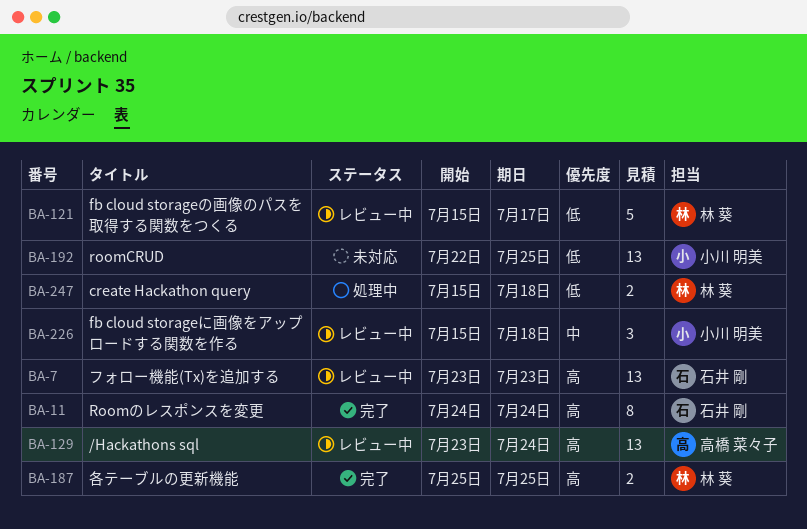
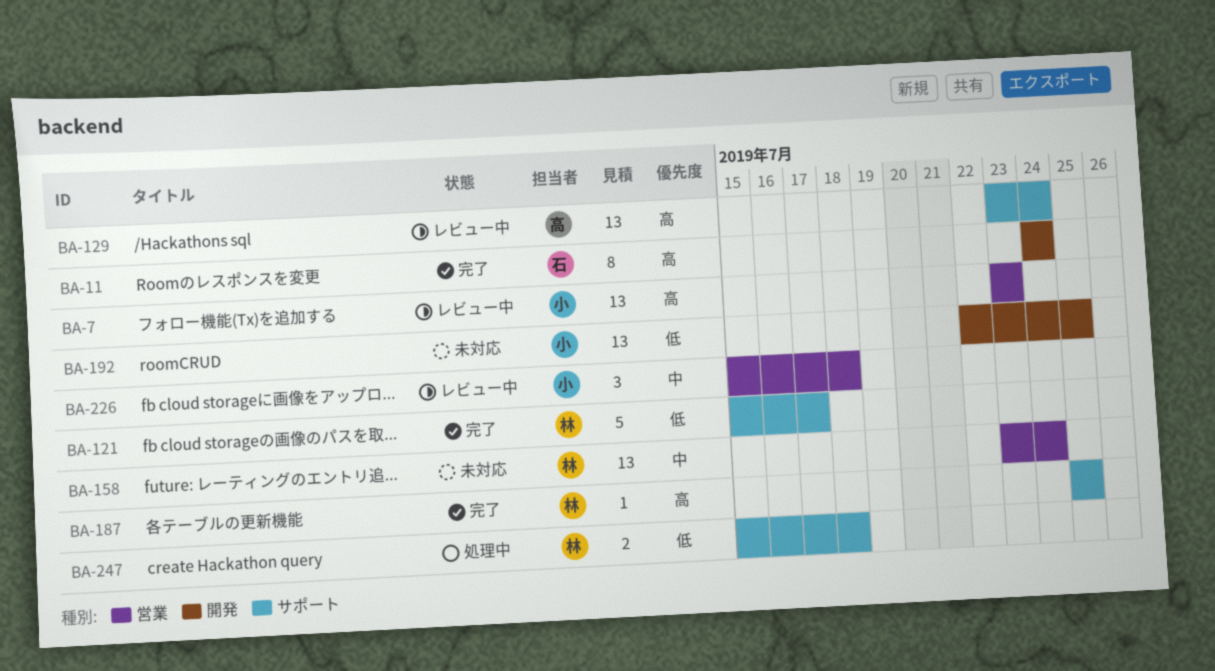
BA-7, owner: 石井 剛 -> 小川 明美
BA-121, status: レビュー中 -> 完了
BA-158: none -> present
BA-187, estimate: 2 -> 1

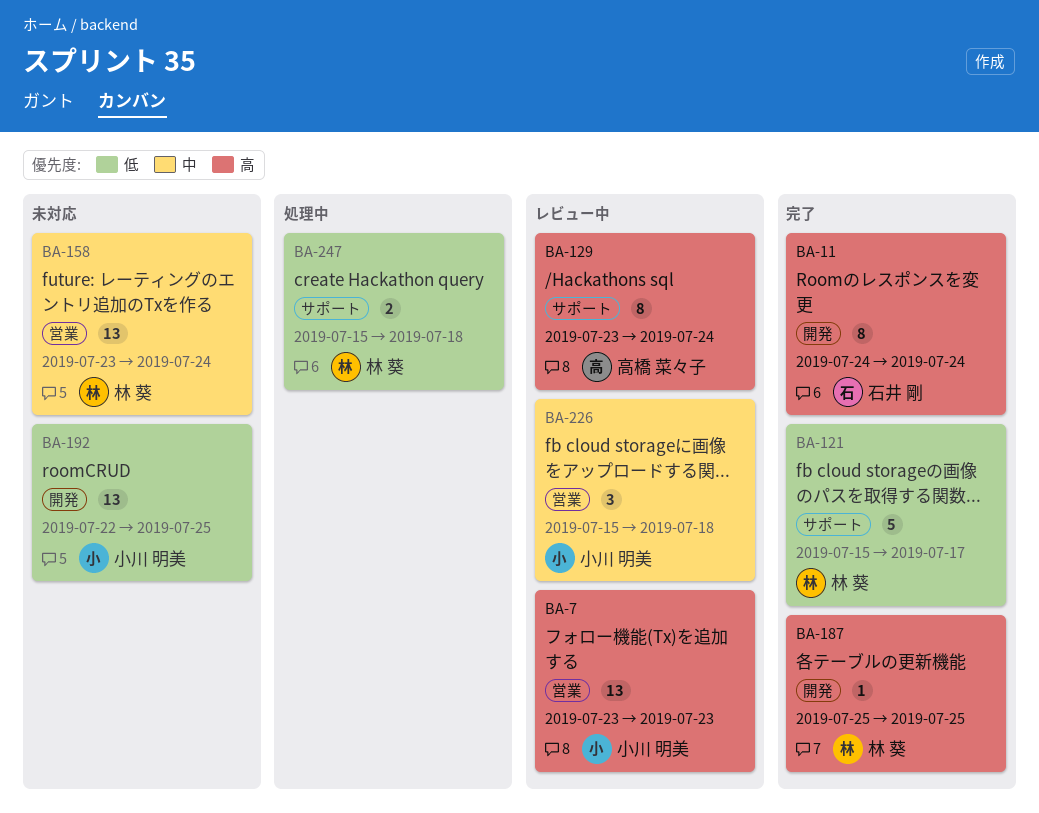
BA-129, estimate: 13 -> 8
BA-187, label: サポート -> 開発

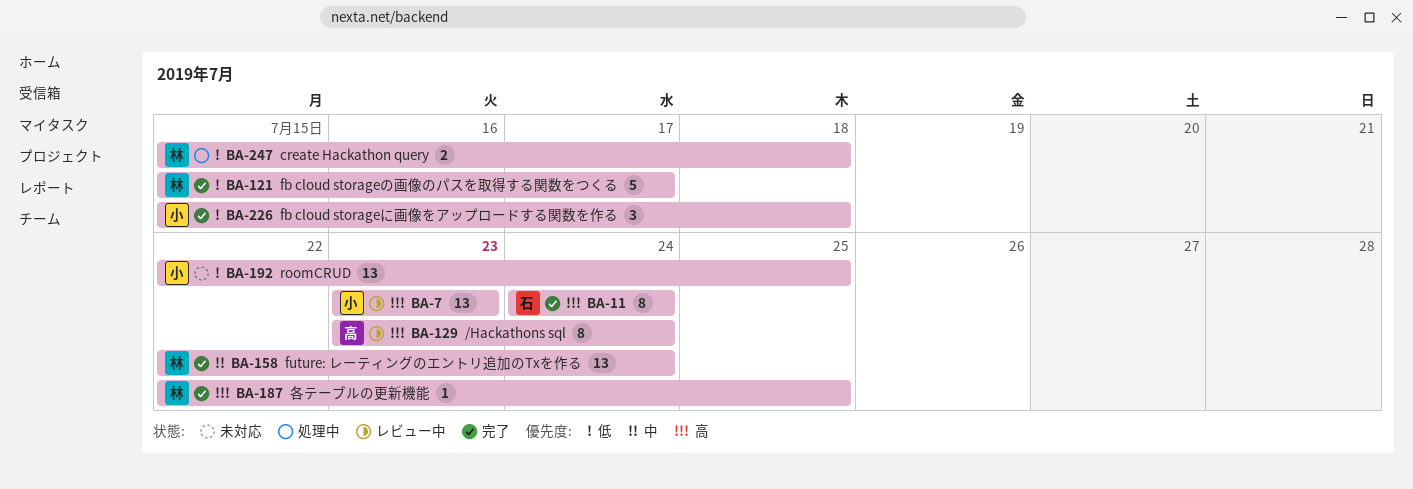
BA-158, status: 未対応 -> 完了
BA-158, start: Jul 23 -> Jul 22
BA-187, start: Jul 25 -> Jul 22
BA-226, status: レビュー中 -> 完了
BA-226, priority: 中 -> 低

